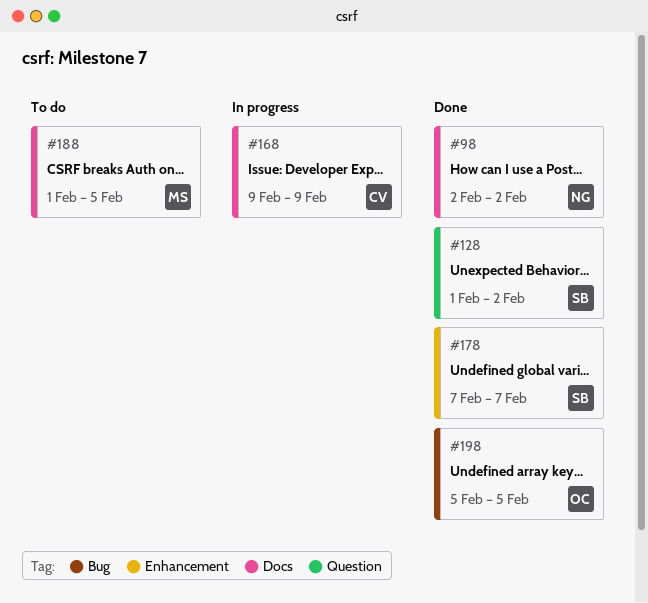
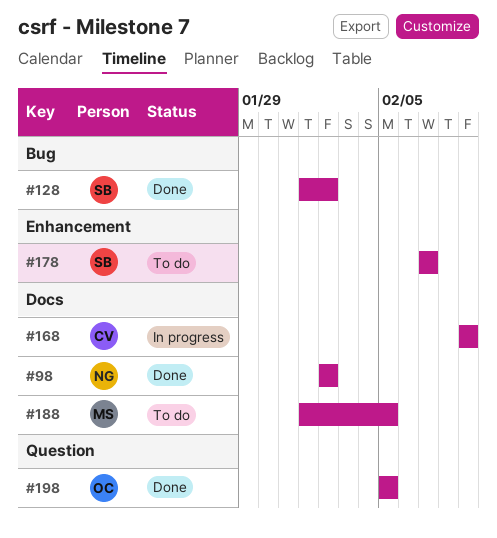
#128, label: Question -> Bug
#178, status: Done -> To do
#198, label: Bug -> Question

